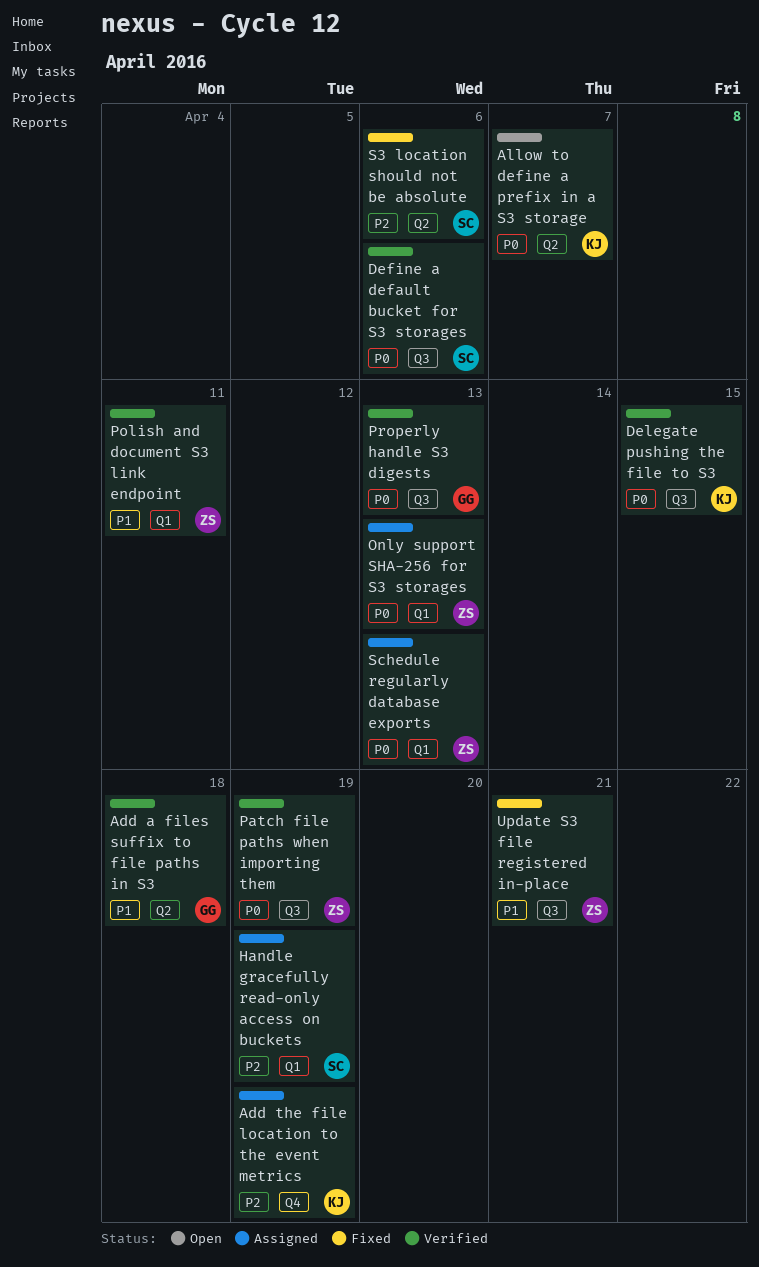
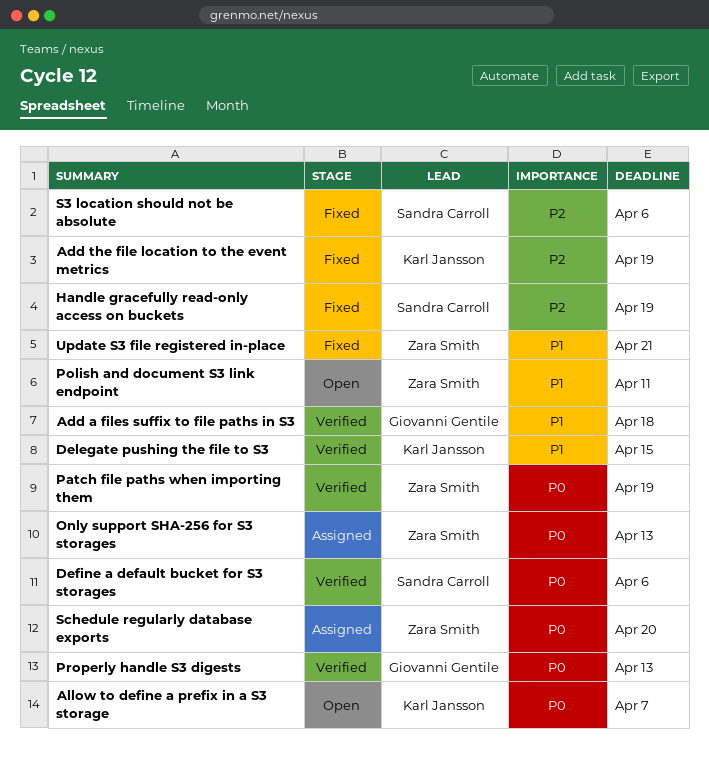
Add the file location to the event metrics, status: Assigned -> Fixed
Delegate pushing the file to S3, priority: P0 -> P1
Handle gracefully read-only access on buckets, status: Assigned -> Fixed
Polish and document S3 link endpoint, status: Verified -> Open
Schedule regularly database exports, due: Apr 13 -> Apr 20

